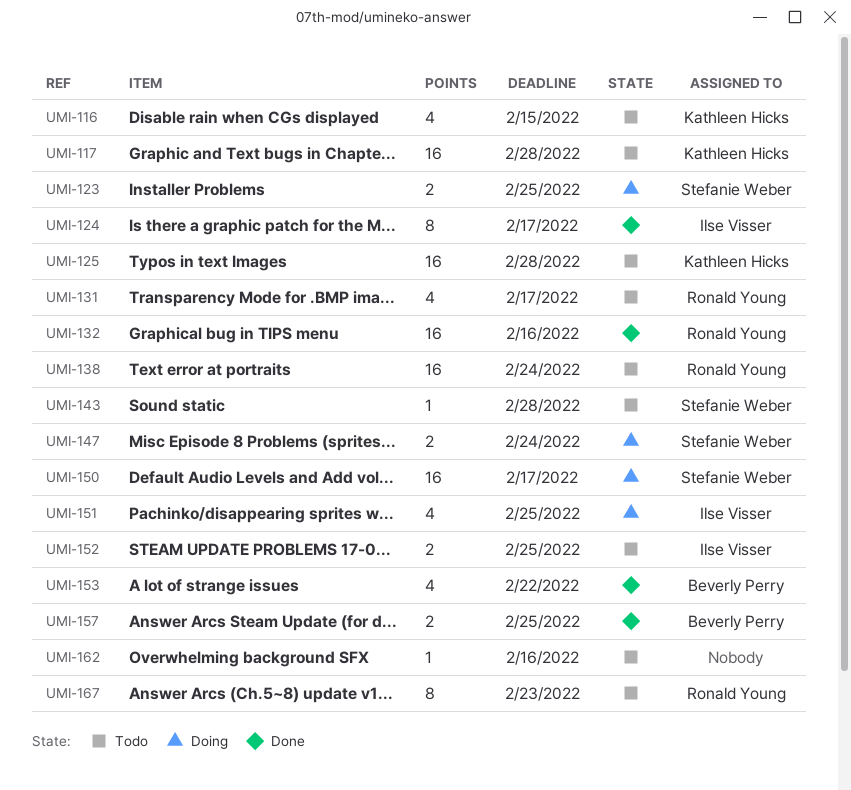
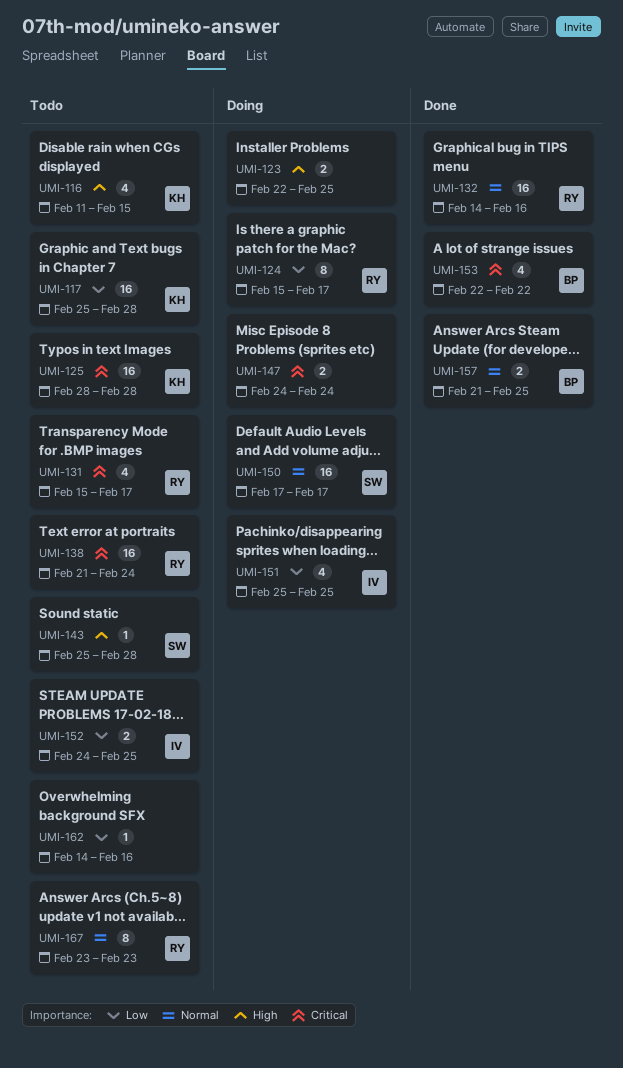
UMI-123, owner: Stefanie Weber -> none
UMI-124, status: Done -> Doing
UMI-124, owner: Ilse Visser -> Ronald Young
UMI-147, owner: Stefanie Weber -> none

